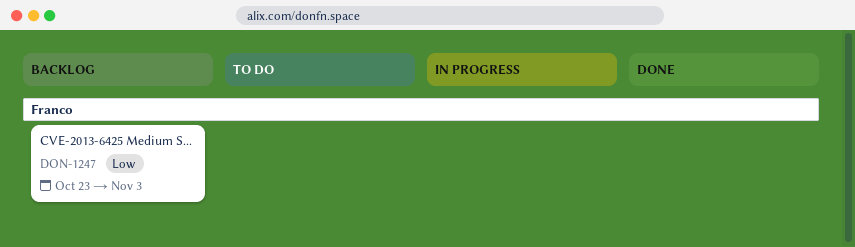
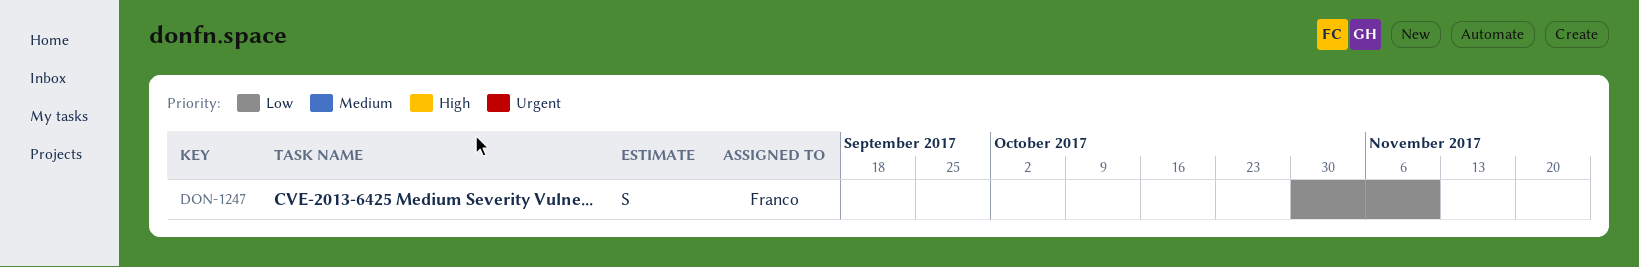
DON-1247, start: Oct 23 -> Oct 30
DON-1247, due: Nov 3 -> Nov 10

